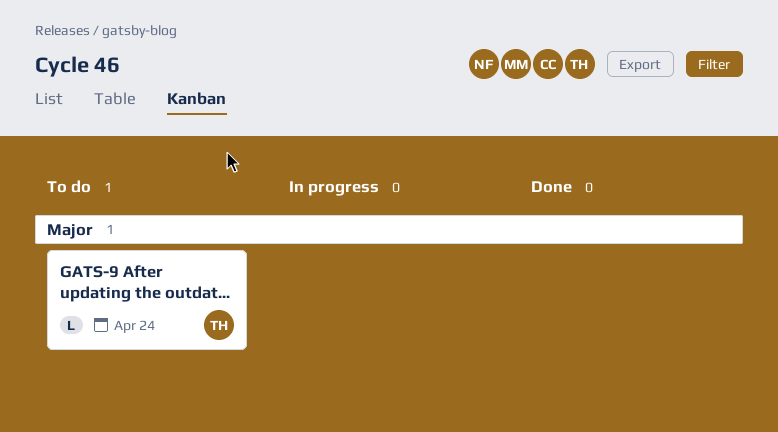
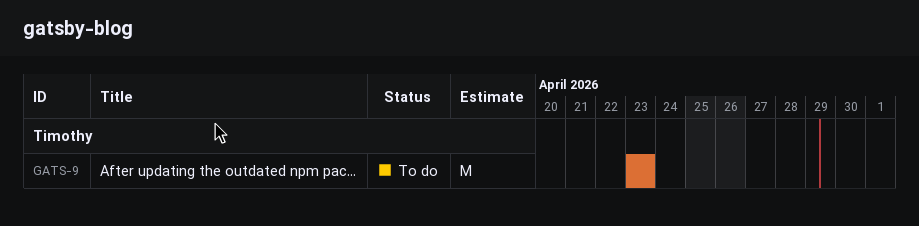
GATS-9, estimate: L -> M
GATS-9, due: Apr 24 -> Apr 23

